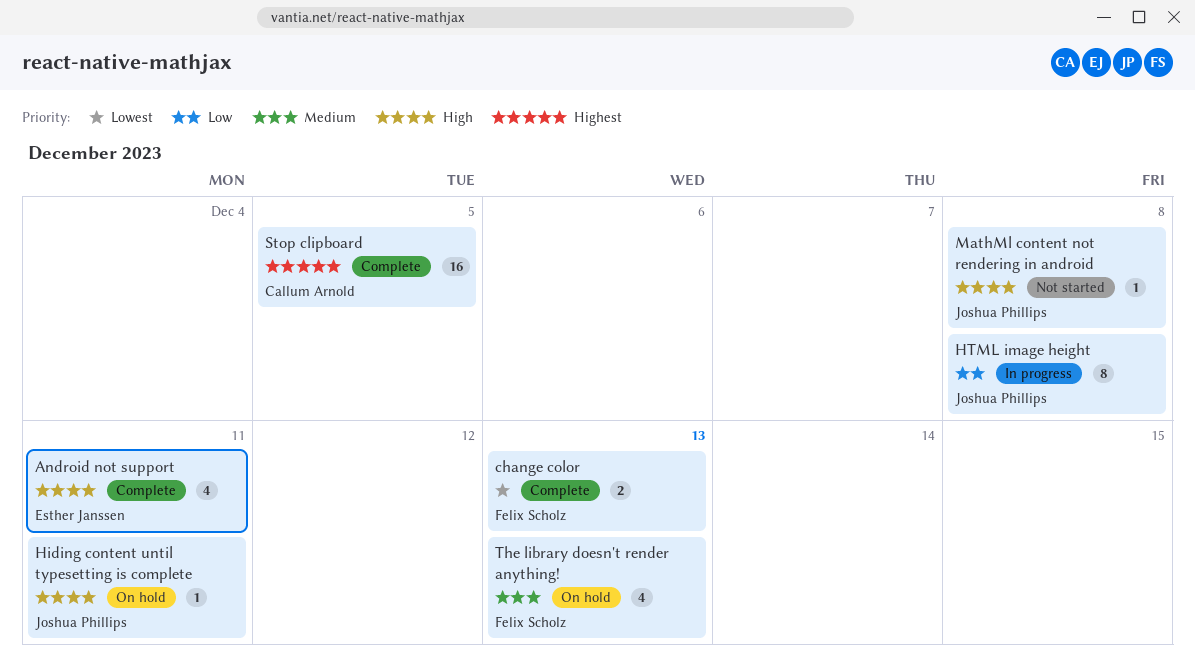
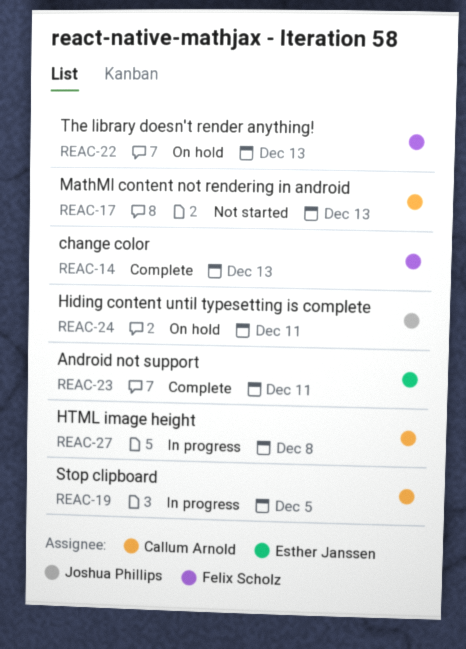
HTML image height, owner: Joshua Phillips -> Callum Arnold
MathMl content not rendering in android, owner: Joshua Phillips -> Callum Arnold
MathMl content not rendering in android, due: Dec 8 -> Dec 13
Stop clipboard, status: Complete -> In progress

